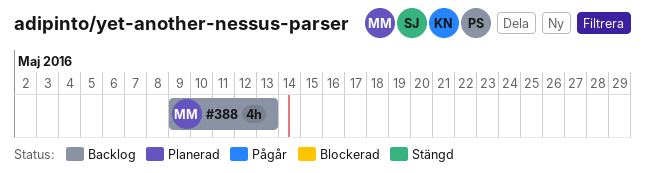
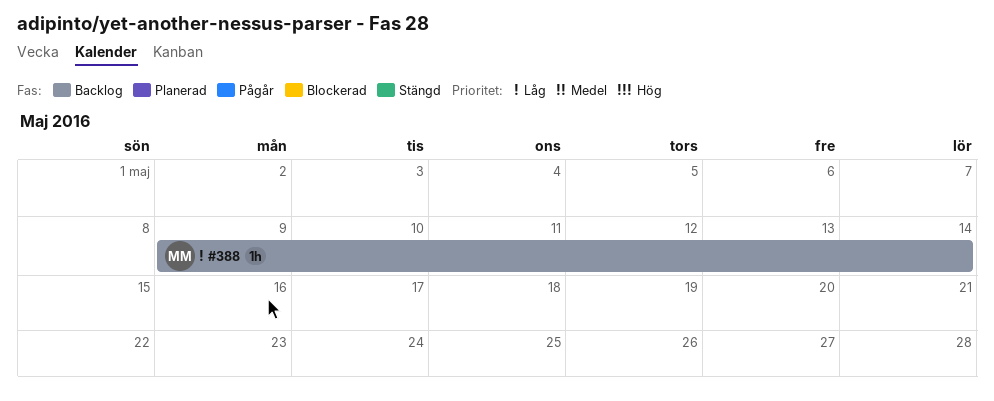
#388, estimate: 4h -> 1h
#388, due: May 13 -> May 14

